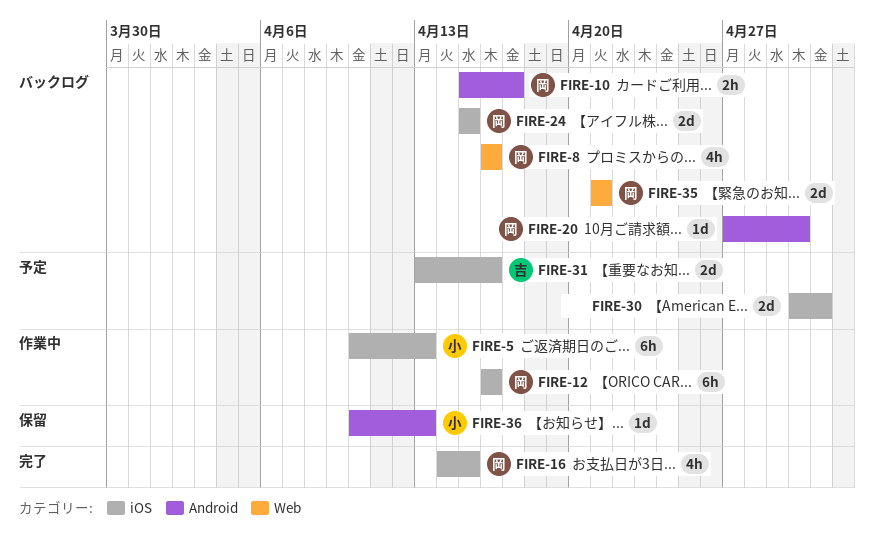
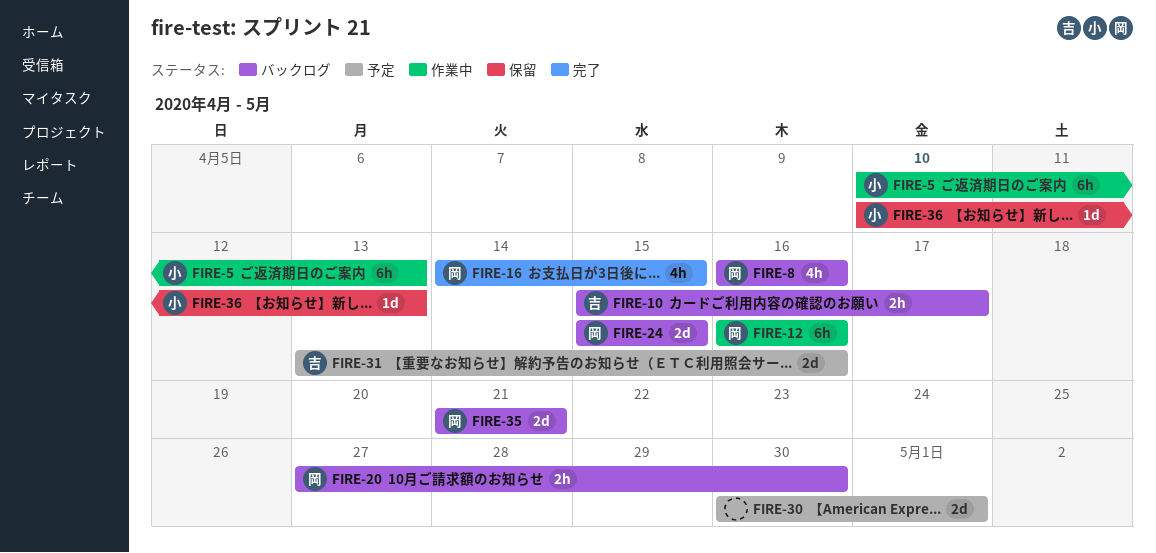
FIRE-10, owner: 岡 -> 吉
FIRE-20, estimate: 1d -> 2h

